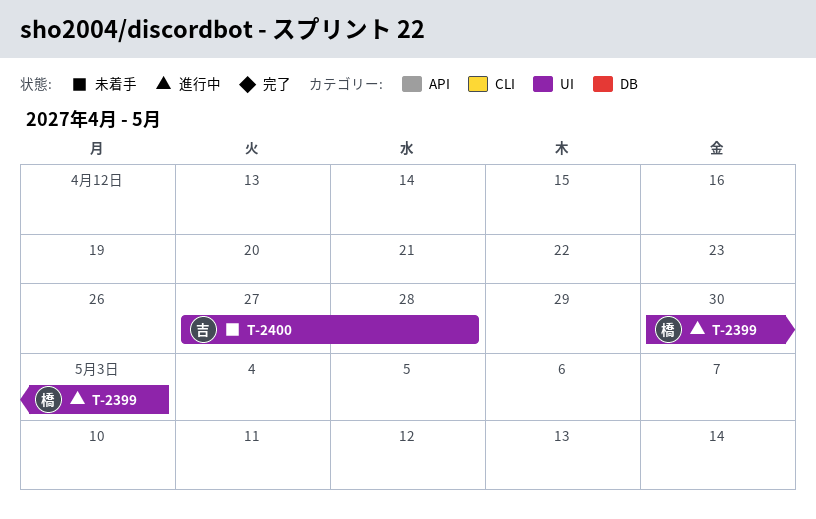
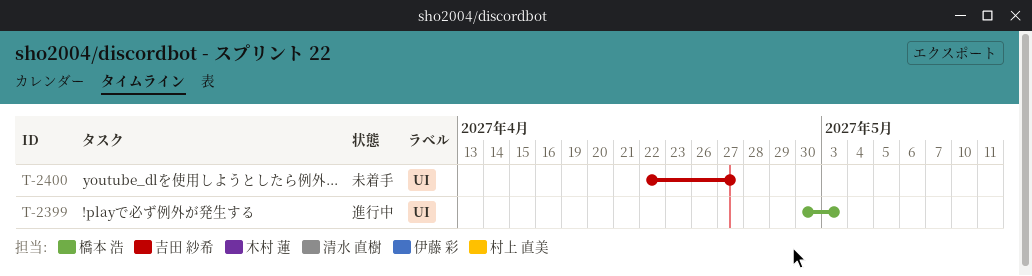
T-2400, start: Apr 27 -> Apr 22
T-2400, due: Apr 28 -> Apr 27

